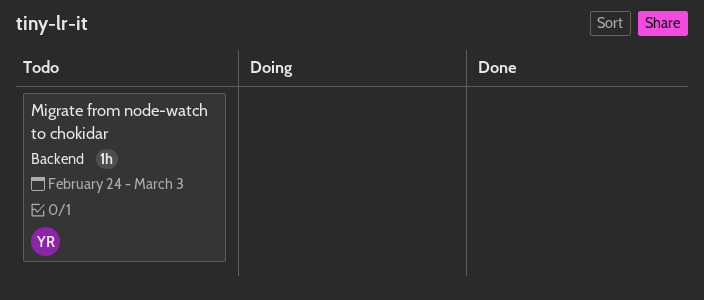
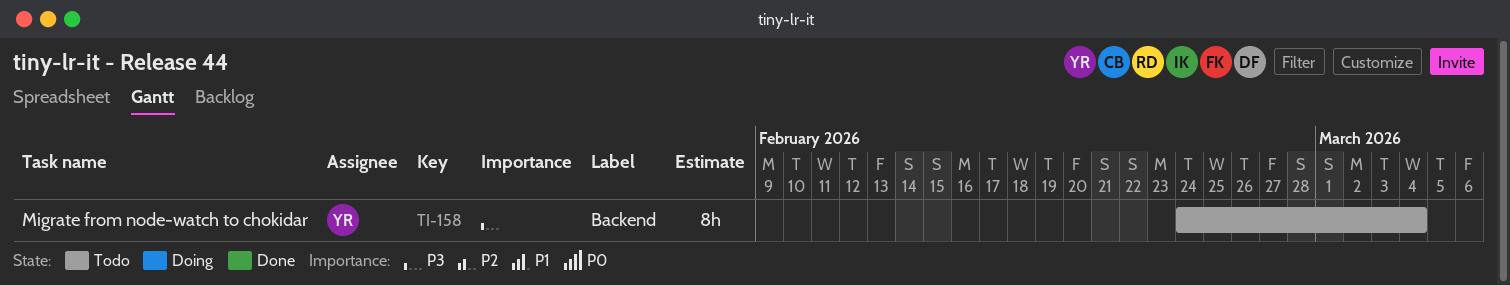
Migrate from node-watch to chokidar, estimate: 1h -> 8h
Migrate from node-watch to chokidar, due: Mar 3 -> Mar 4

